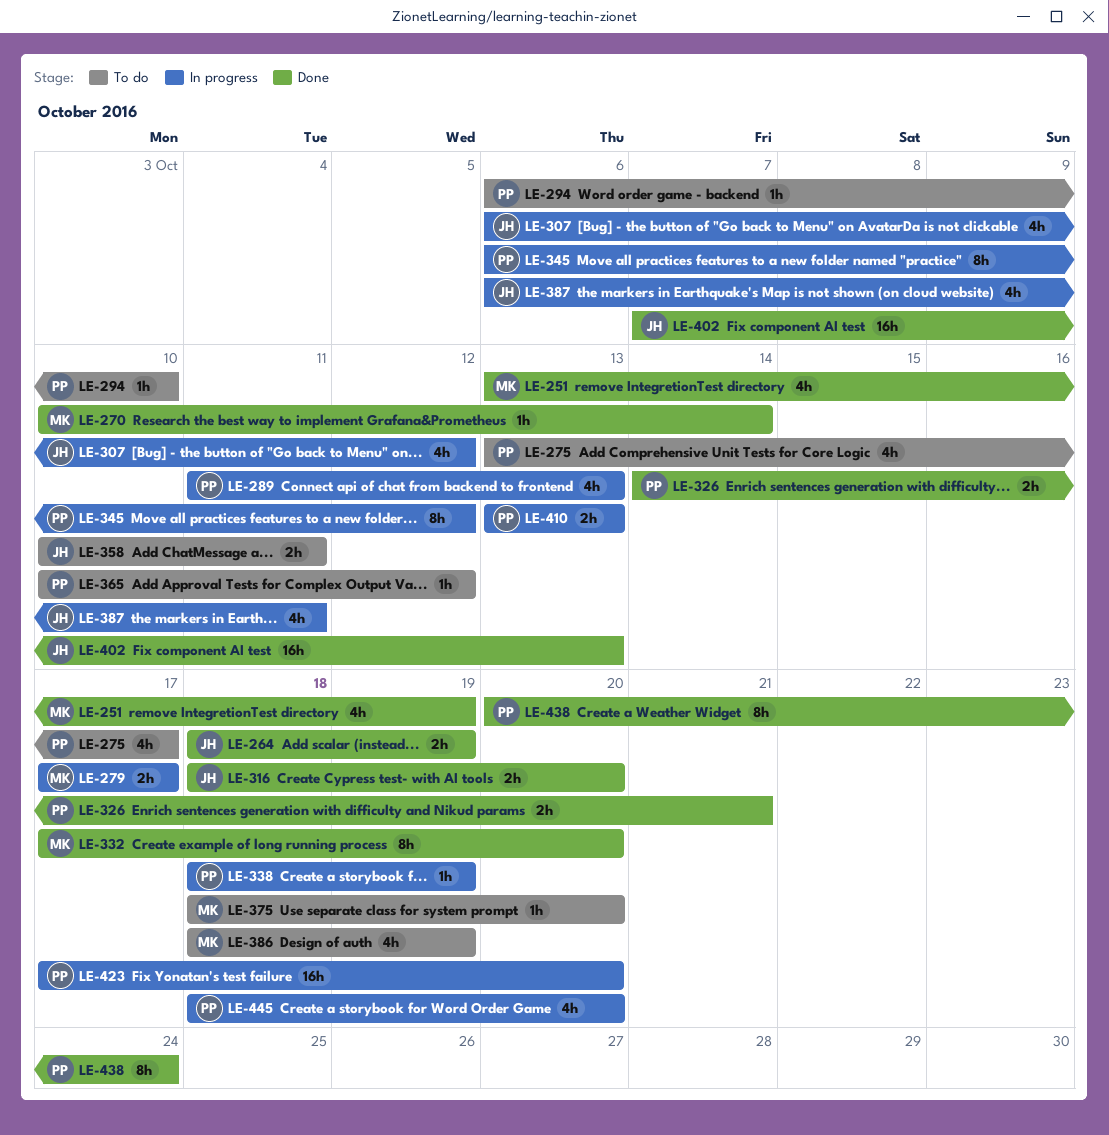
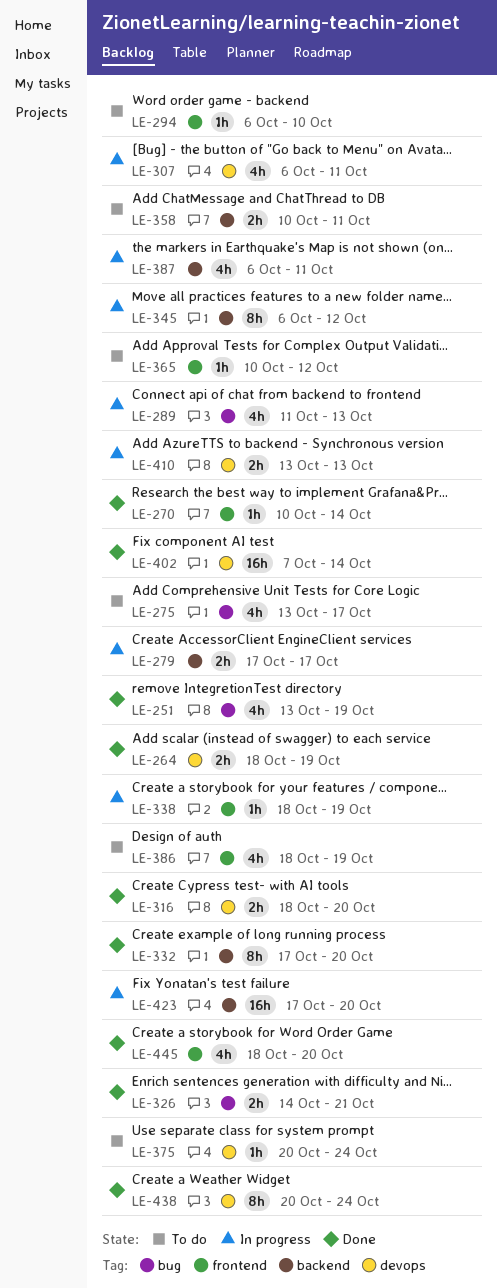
LE-307, due: Oct 12 -> Oct 11
LE-375, start: Oct 18 -> Oct 20
LE-375, due: Oct 20 -> Oct 24
LE-402, due: Oct 13 -> Oct 14
LE-445, status: In progress -> Done

